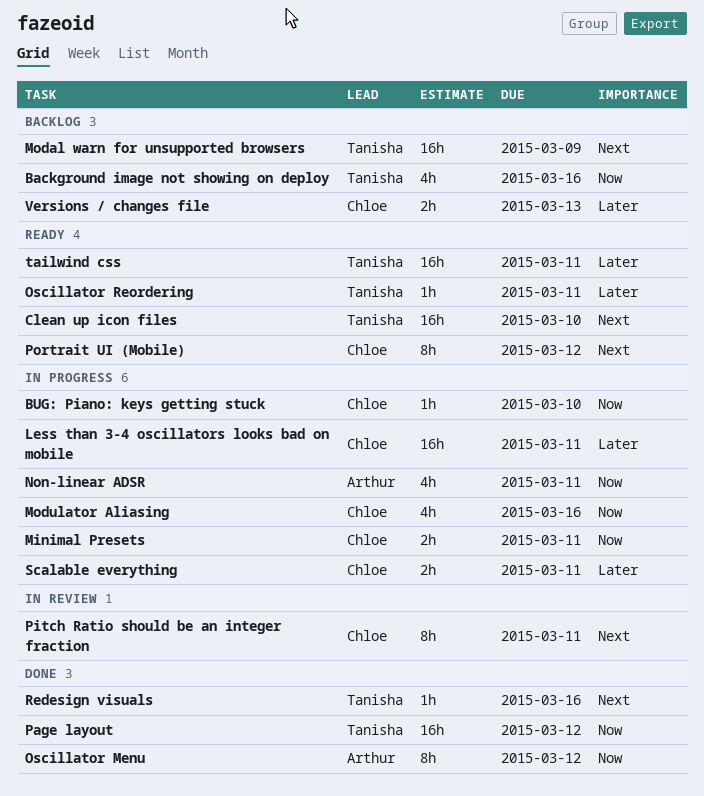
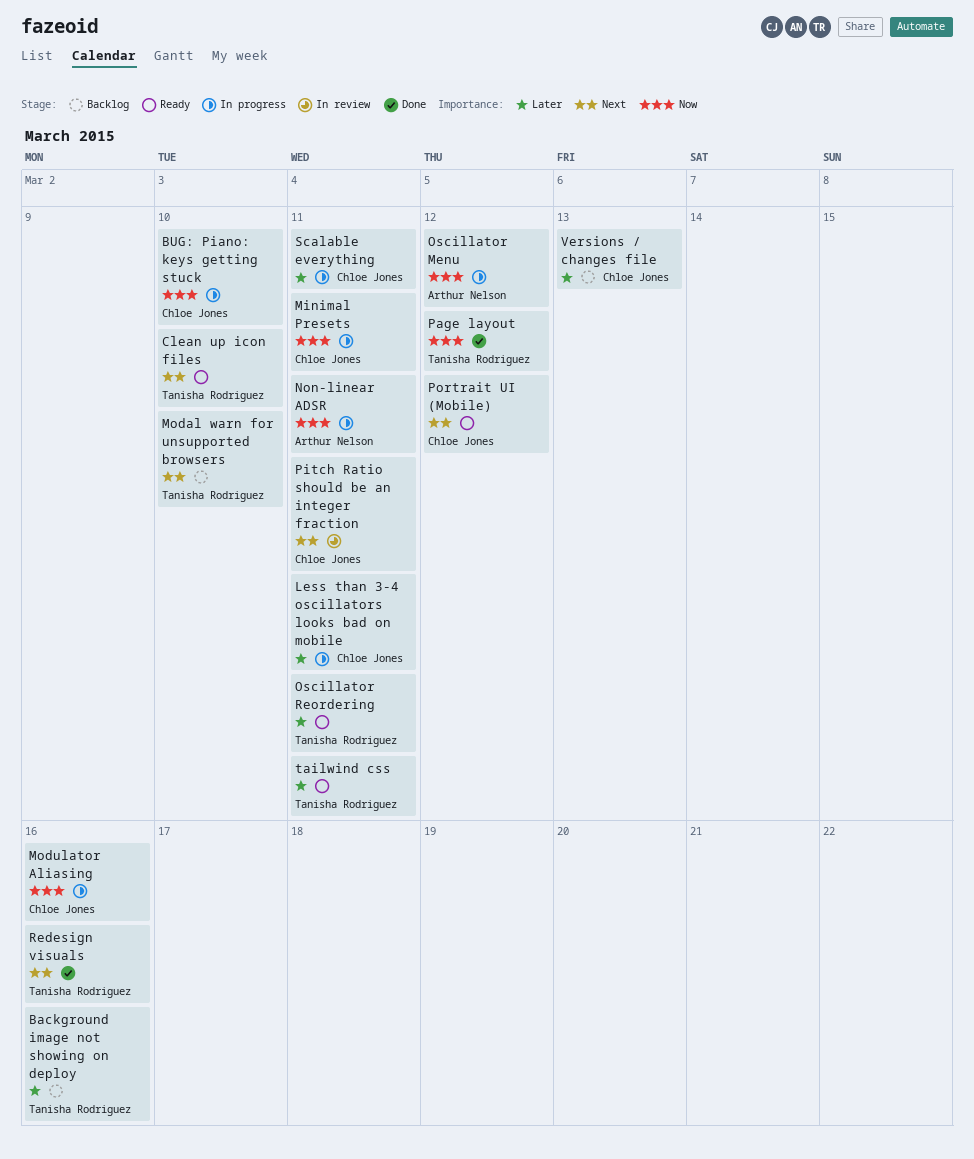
Background image not showing on deploy, priority: Now -> Later
Modal warn for unsupported browsers, due: Mar 9 -> Mar 10
Oscillator Menu, status: Done -> In progress

